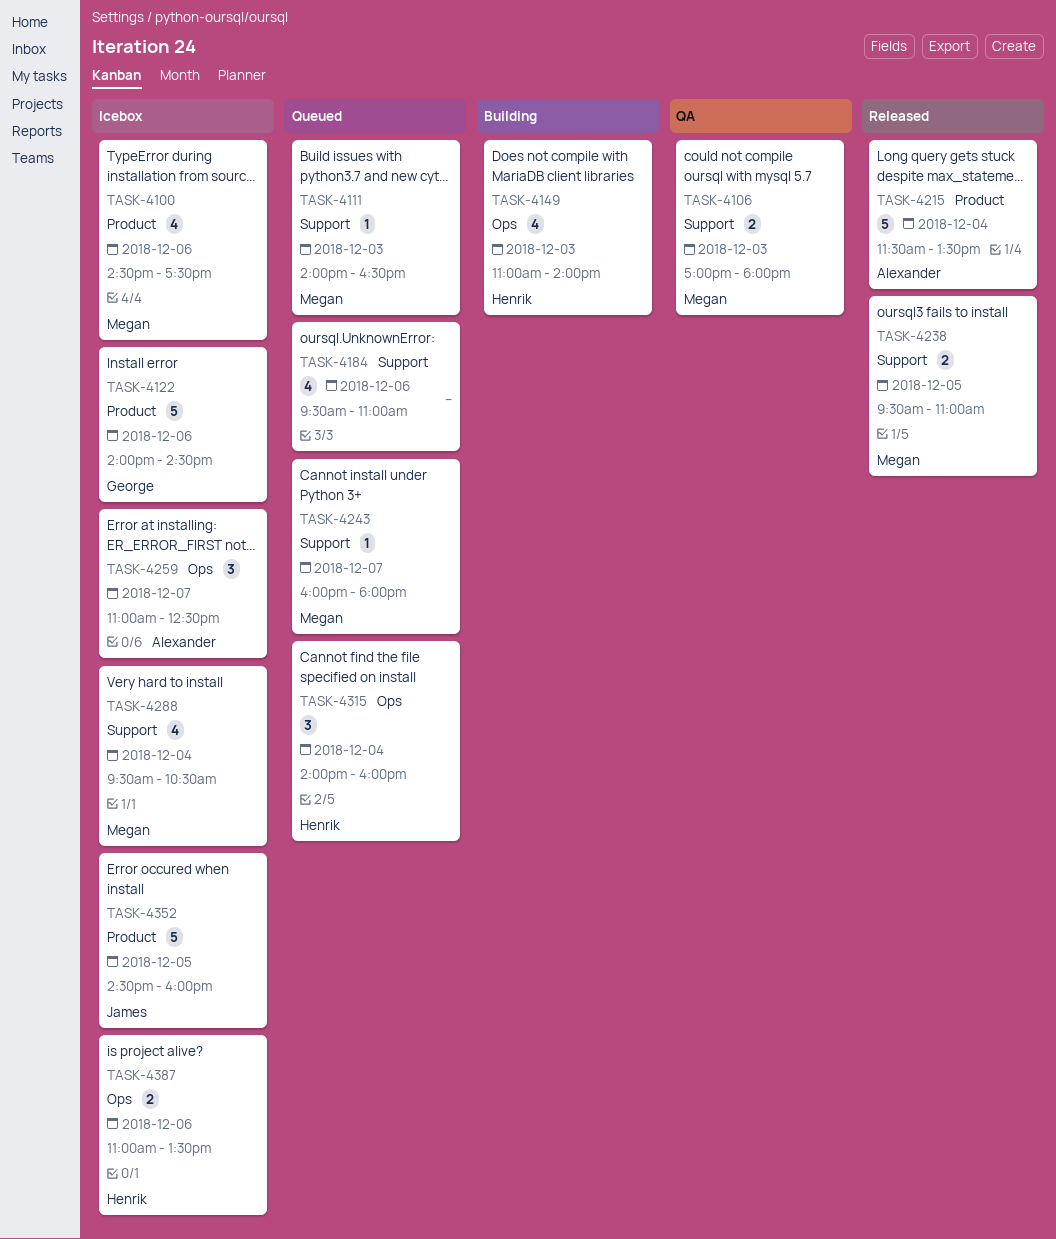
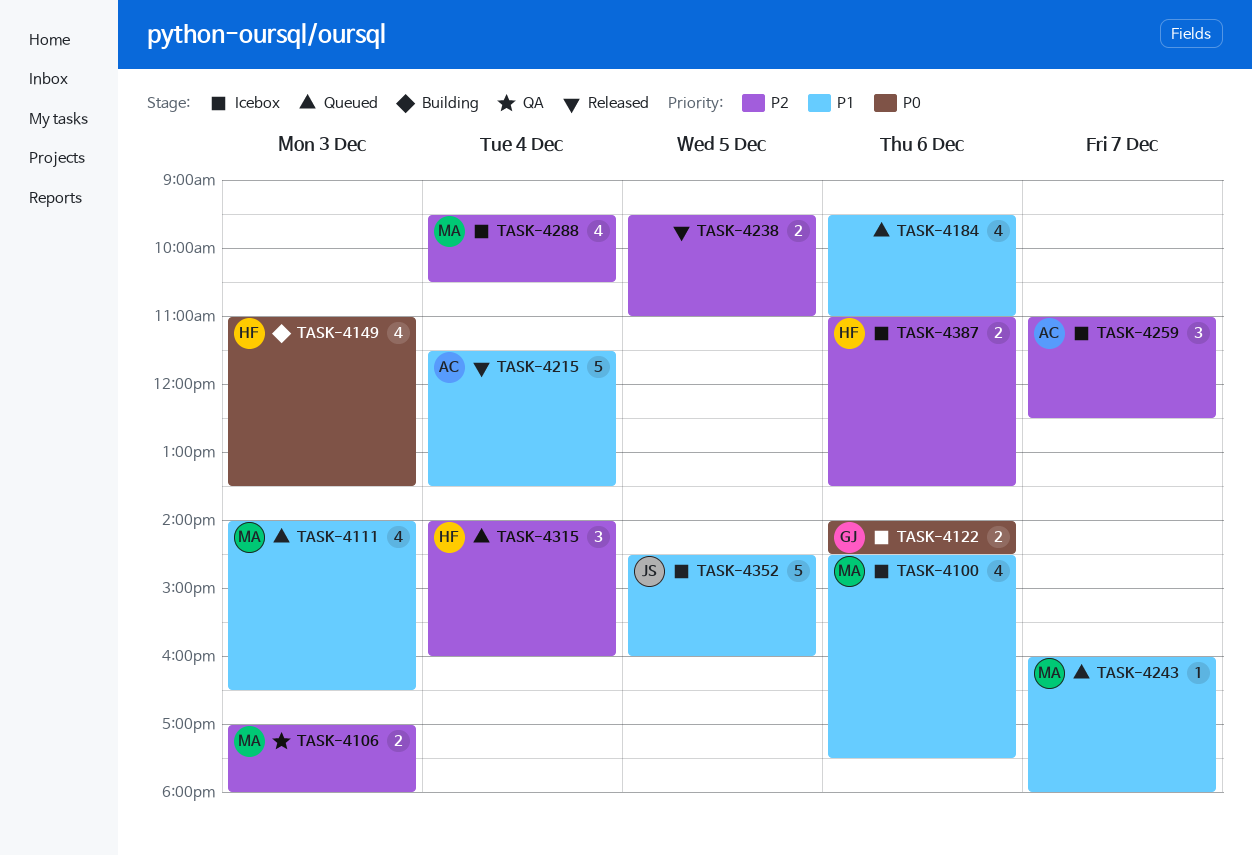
TASK-4111, estimate: 1 -> 4
TASK-4122, estimate: 5 -> 2
TASK-4149, ends: 14:00 -> 13:30
TASK-4238, owner: Megan -> none

